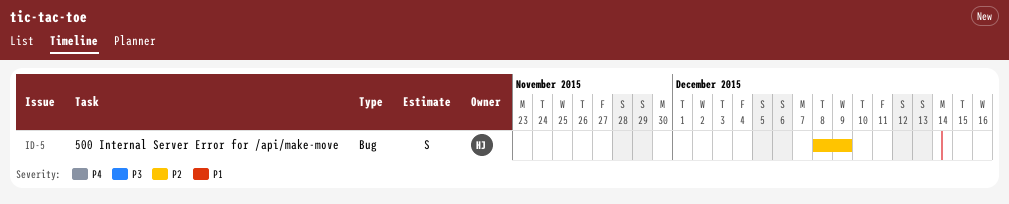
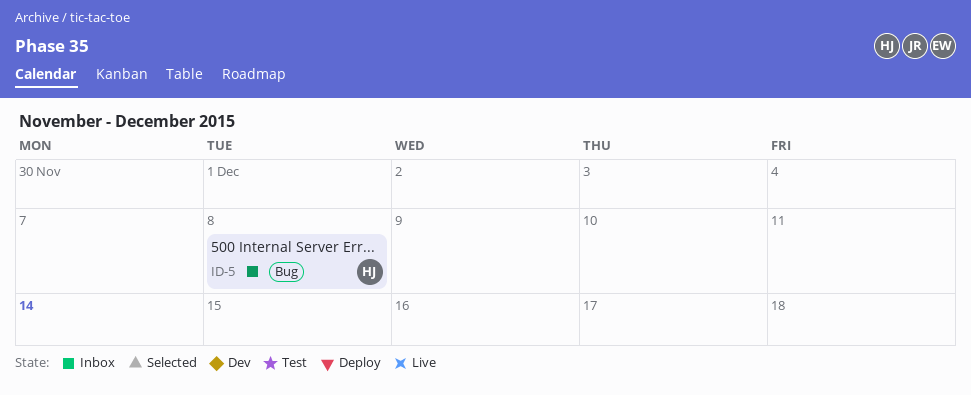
ID-5, due: Dec 9 -> Dec 8

